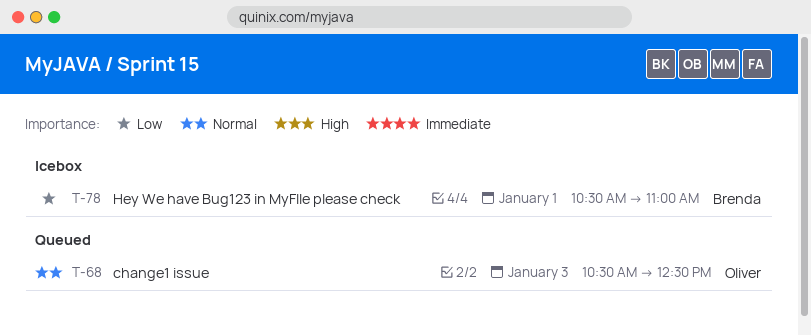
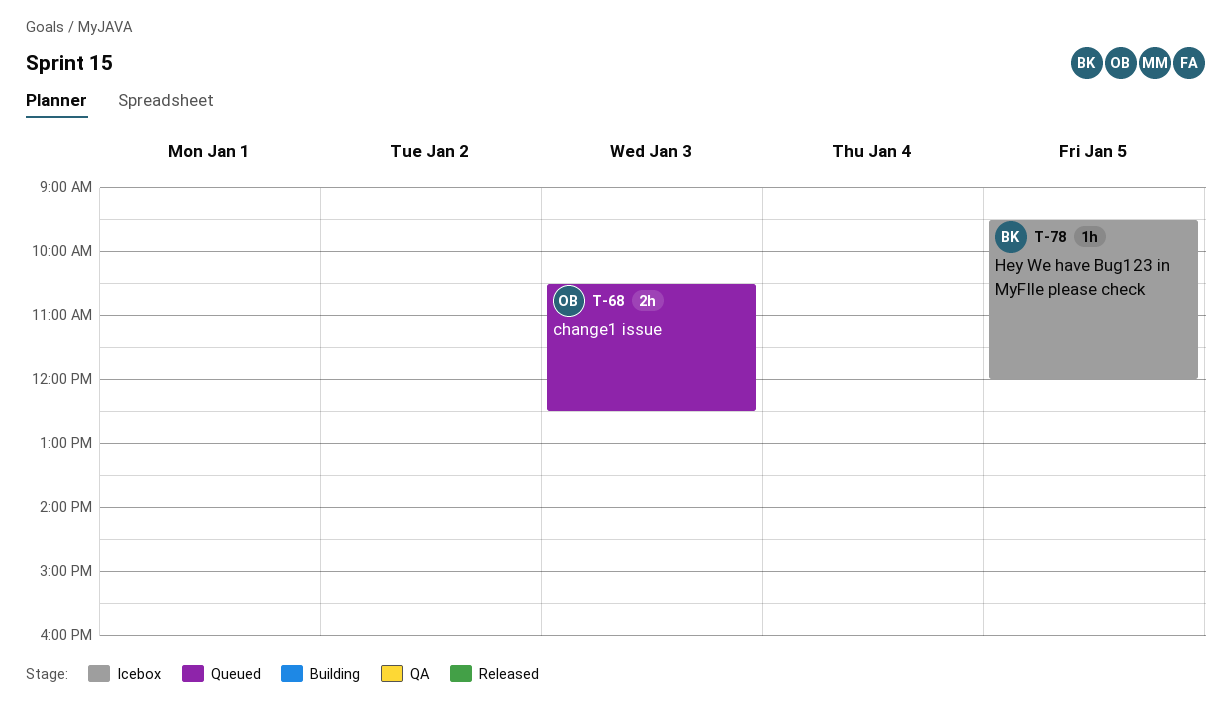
T-78, day: Jan 1 -> Jan 5
T-78, begins: 10:30 -> 09:30
T-78, ends: 11:00 -> 12:00

